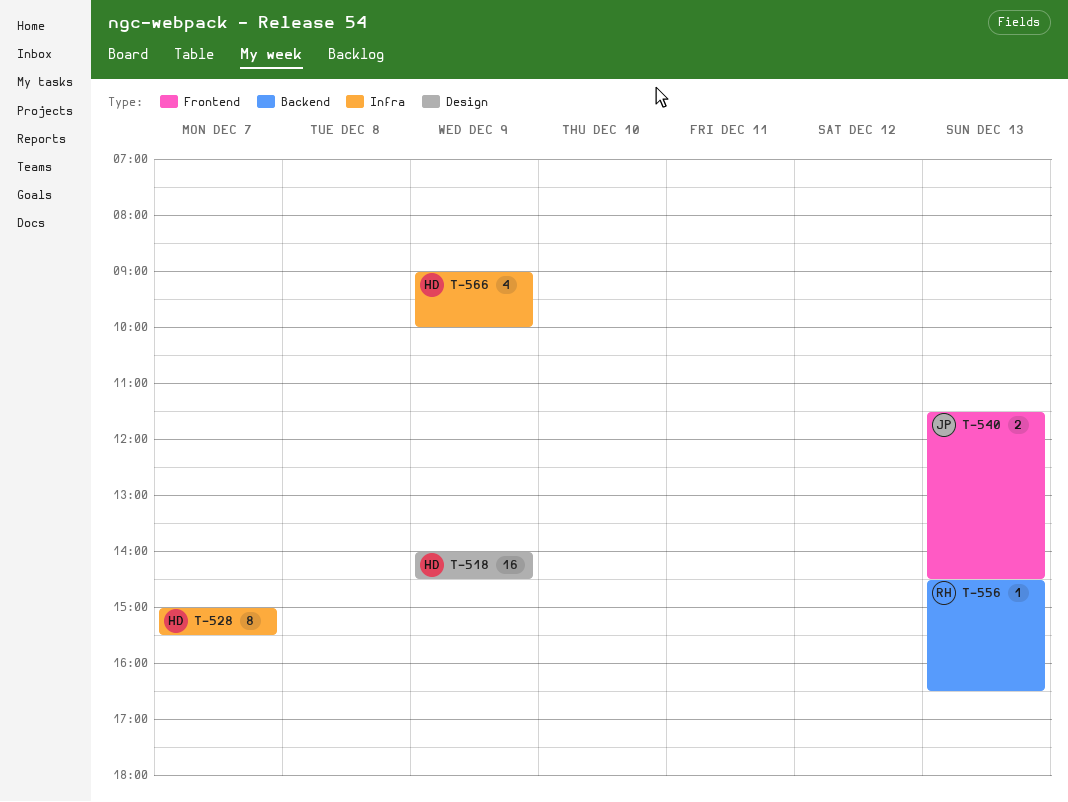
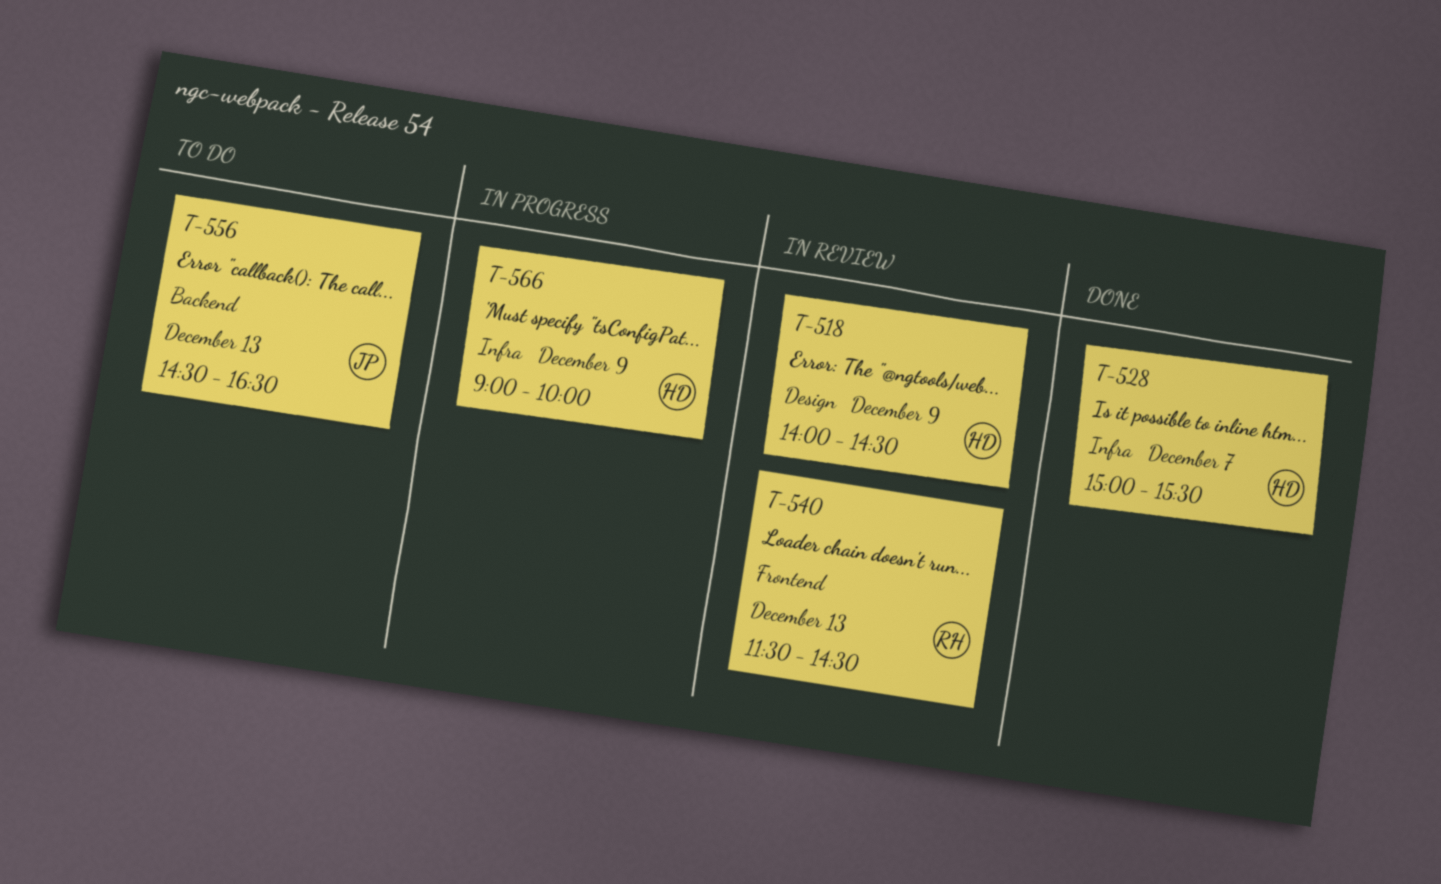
T-540, owner: JP -> RH
T-556, owner: RH -> JP

